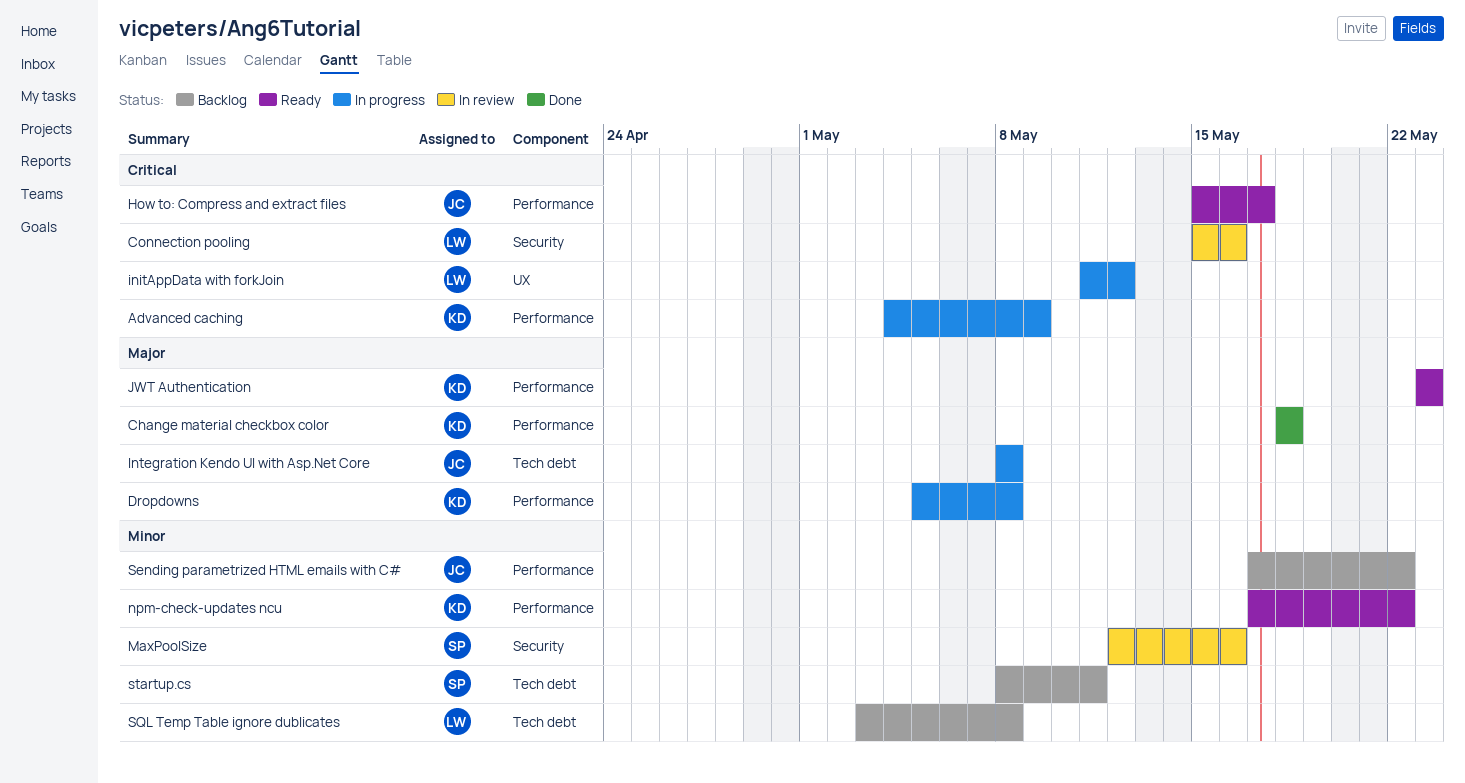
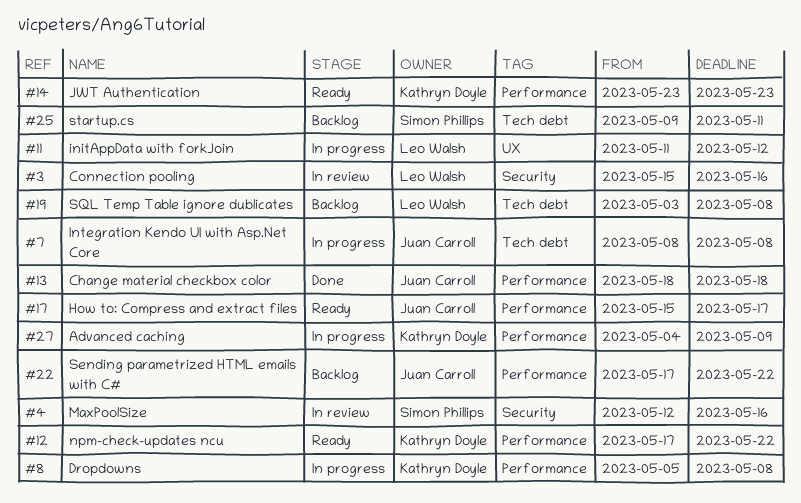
Change material checkbox color, owner: Kathryn Doyle -> Juan Carroll
startup.cs, start: May 8 -> May 9

